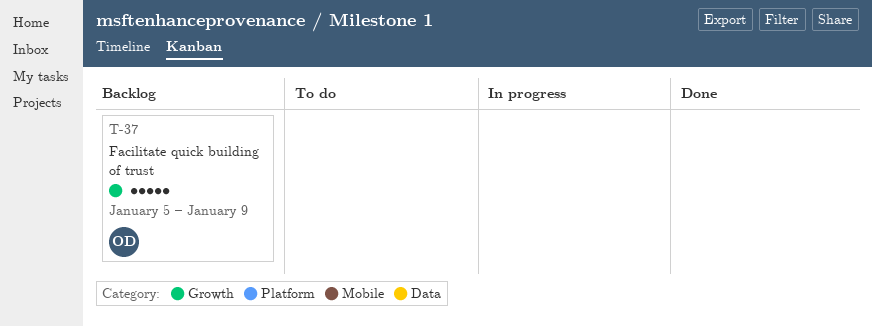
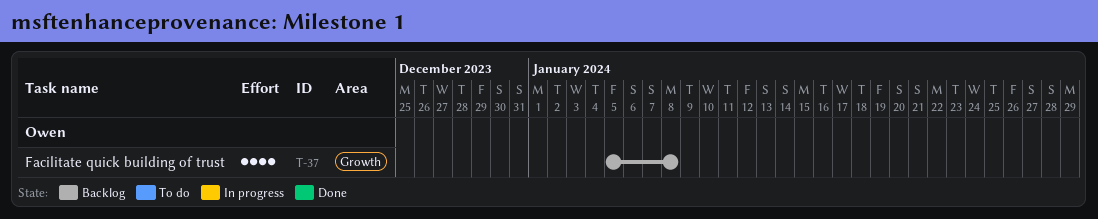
T-37, estimate: 5 -> 4
T-37, due: Jan 9 -> Jan 8

